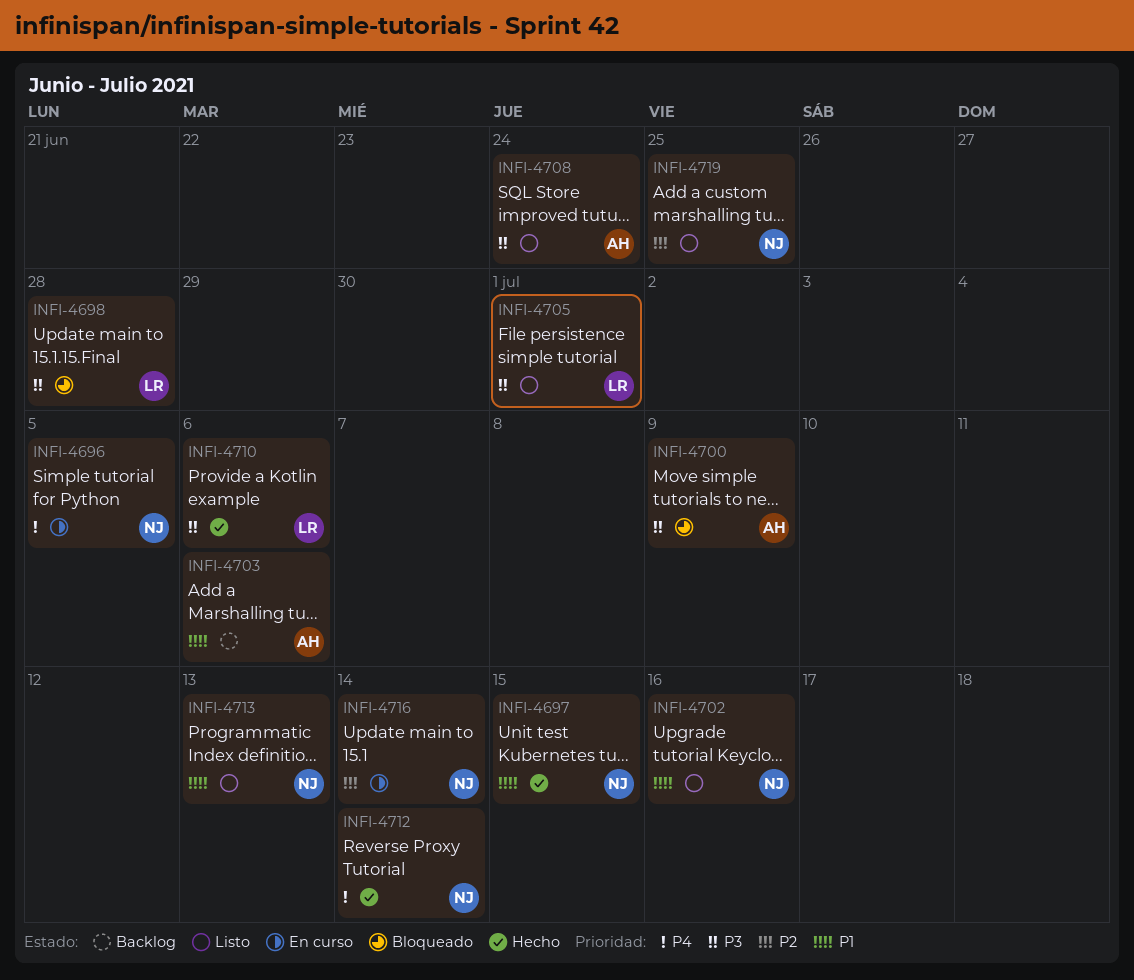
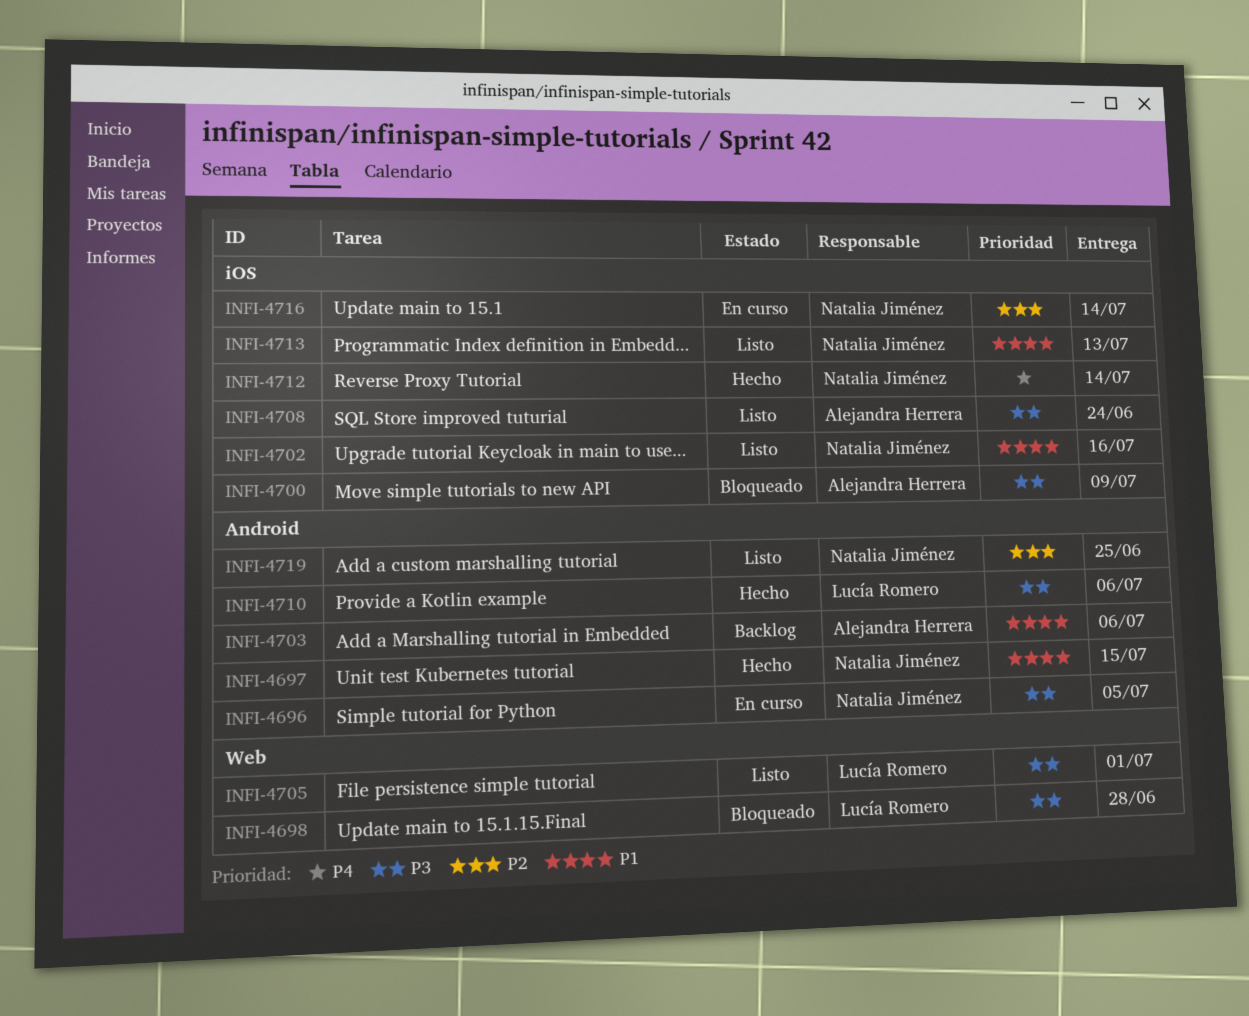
INFI-4696, priority: P4 -> P3

